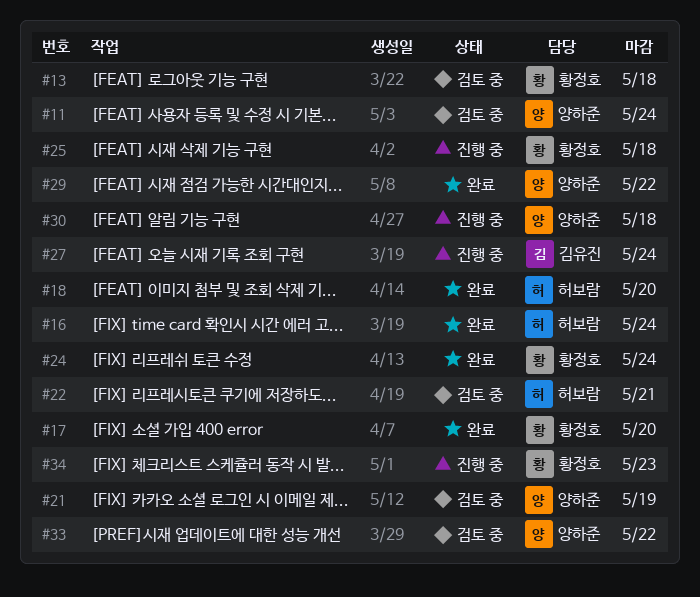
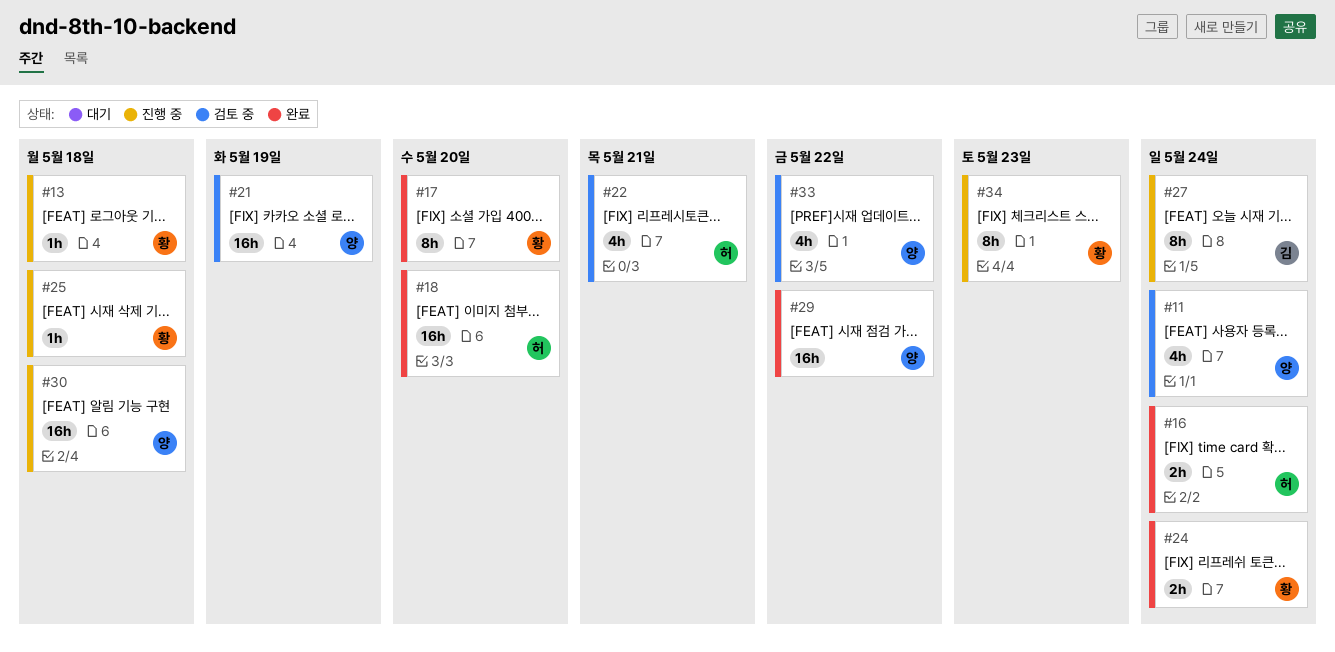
#13, status: 검토 중 -> 진행 중

